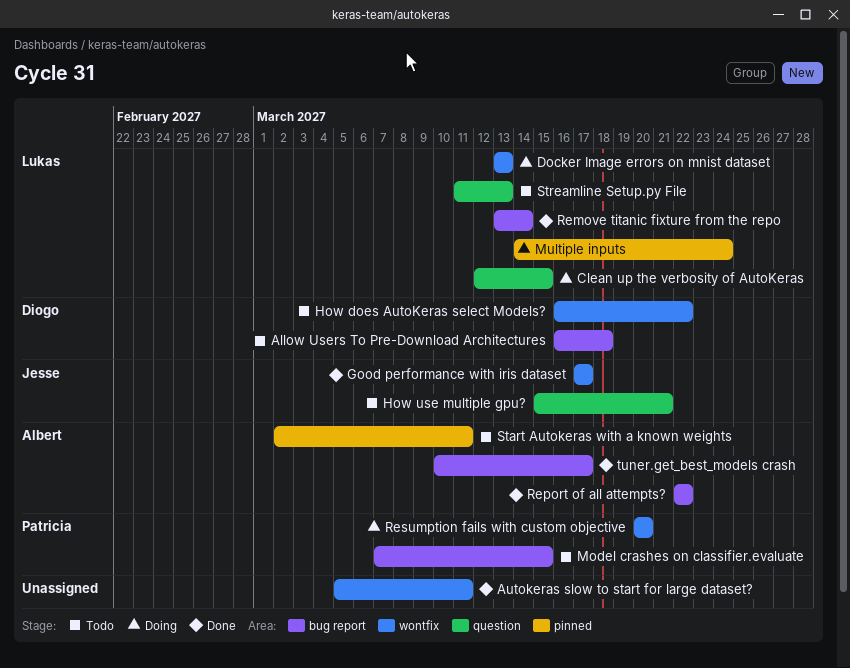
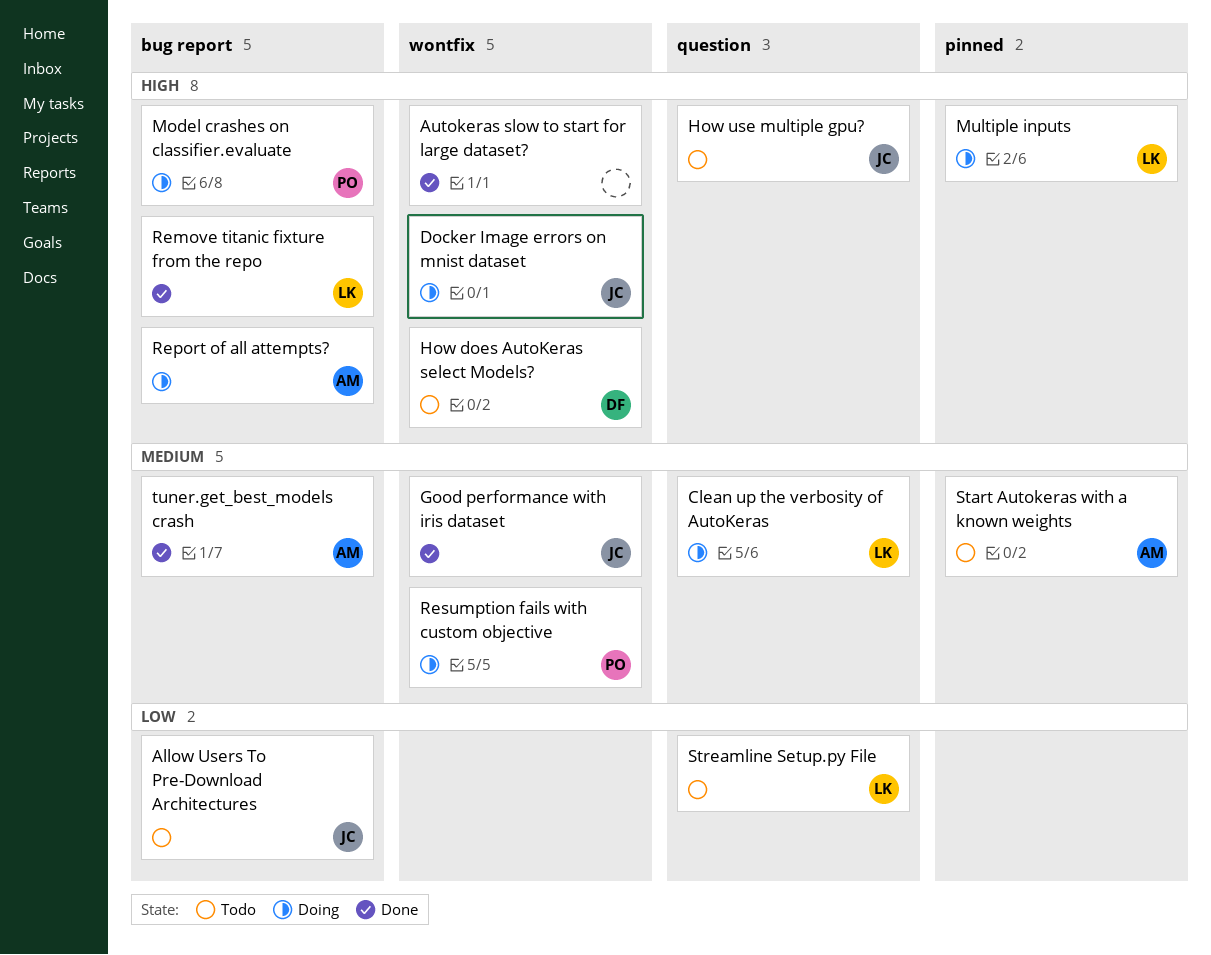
Allow Users To Pre-Download Architectures, owner: Diogo -> Jesse
Docker Image errors on mnist dataset, owner: Lukas -> Jesse
Model crashes on classifier.evaluate, status: Todo -> Doing
Report of all attempts?, status: Done -> Doing

